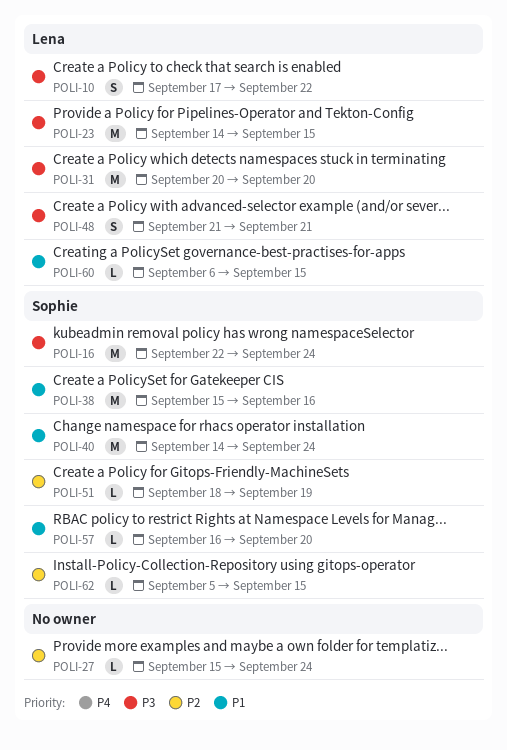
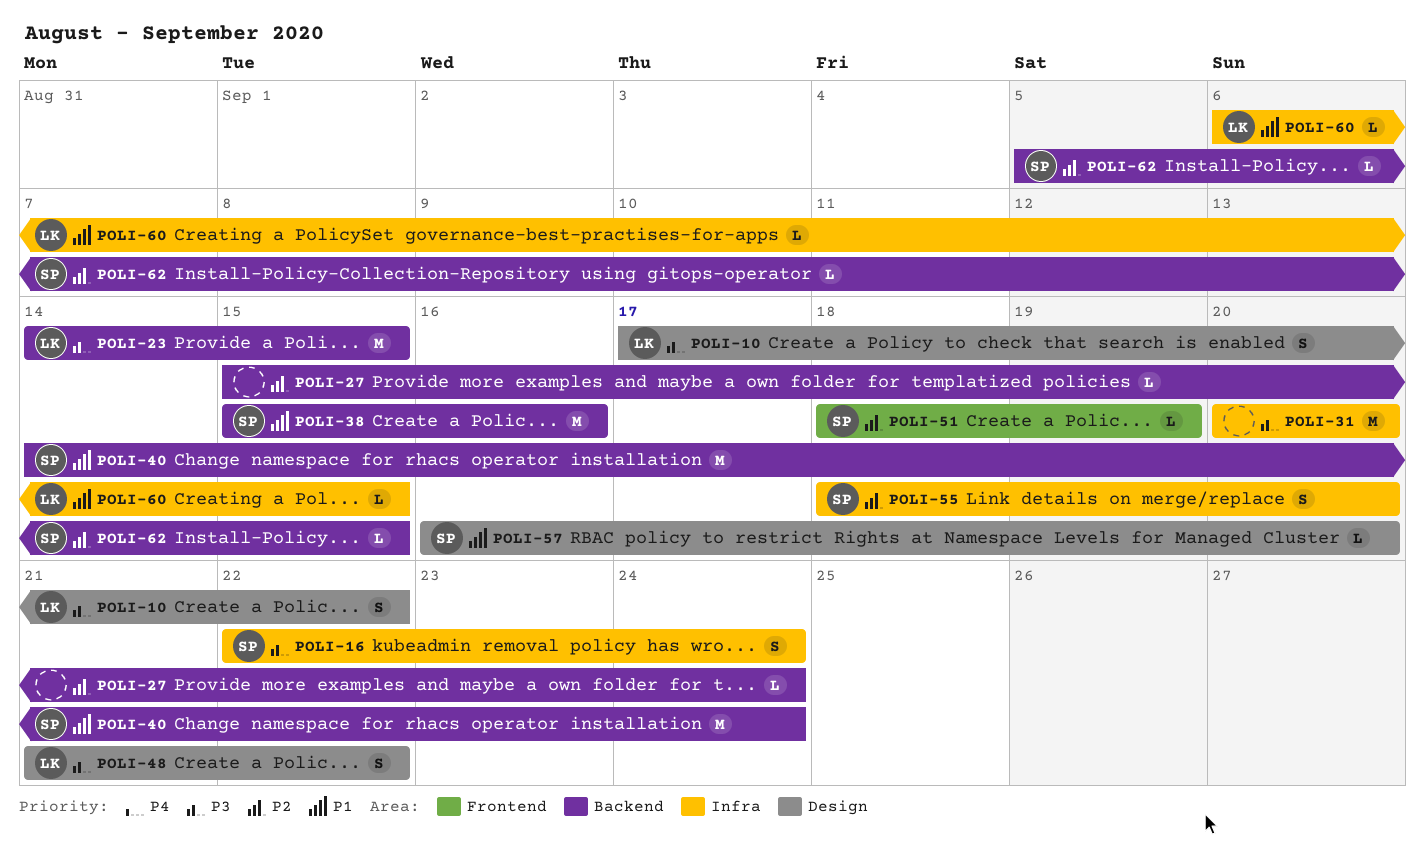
POLI-16, estimate: M -> S
POLI-31, owner: Lena -> none
POLI-48, due: Sep 21 -> Sep 22
POLI-55: none -> present

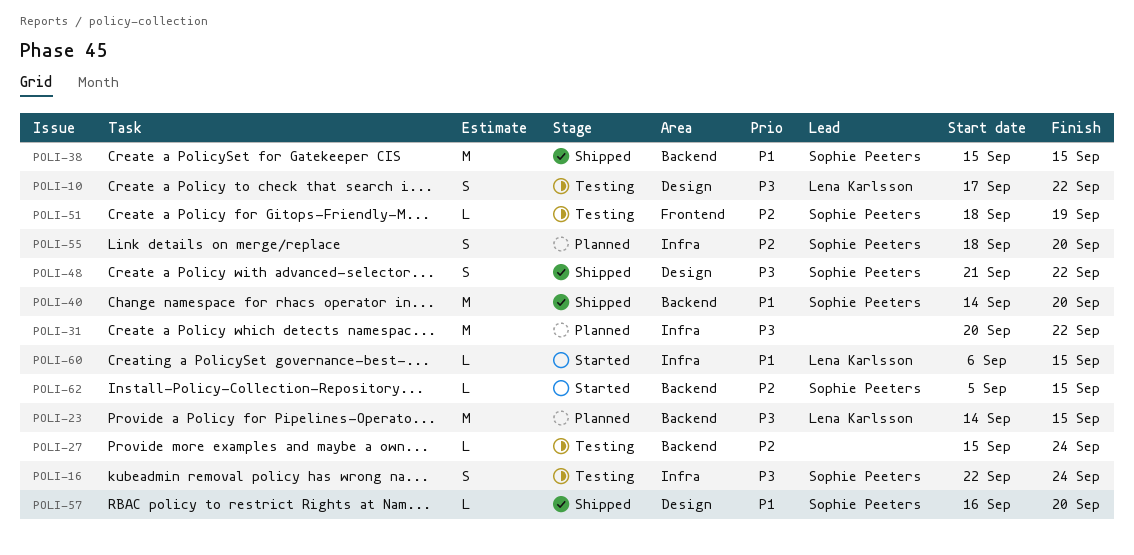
POLI-31, due: Sep 20 -> Sep 22
POLI-38, due: Sep 16 -> Sep 15
POLI-40, due: Sep 24 -> Sep 20
POLI-48, owner: Lena Karlsson -> Sophie Peeters

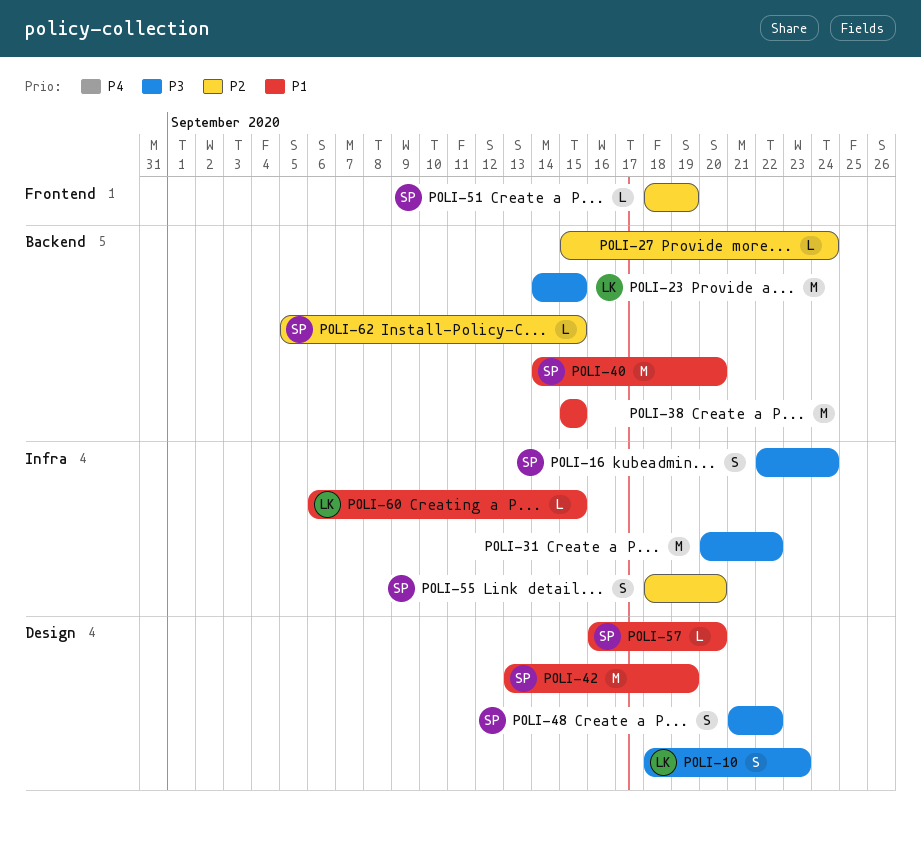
POLI-10, start: Sep 17 -> Sep 18
POLI-10, due: Sep 22 -> Sep 23
POLI-38, owner: Sophie Peeters -> none
POLI-42: none -> present

